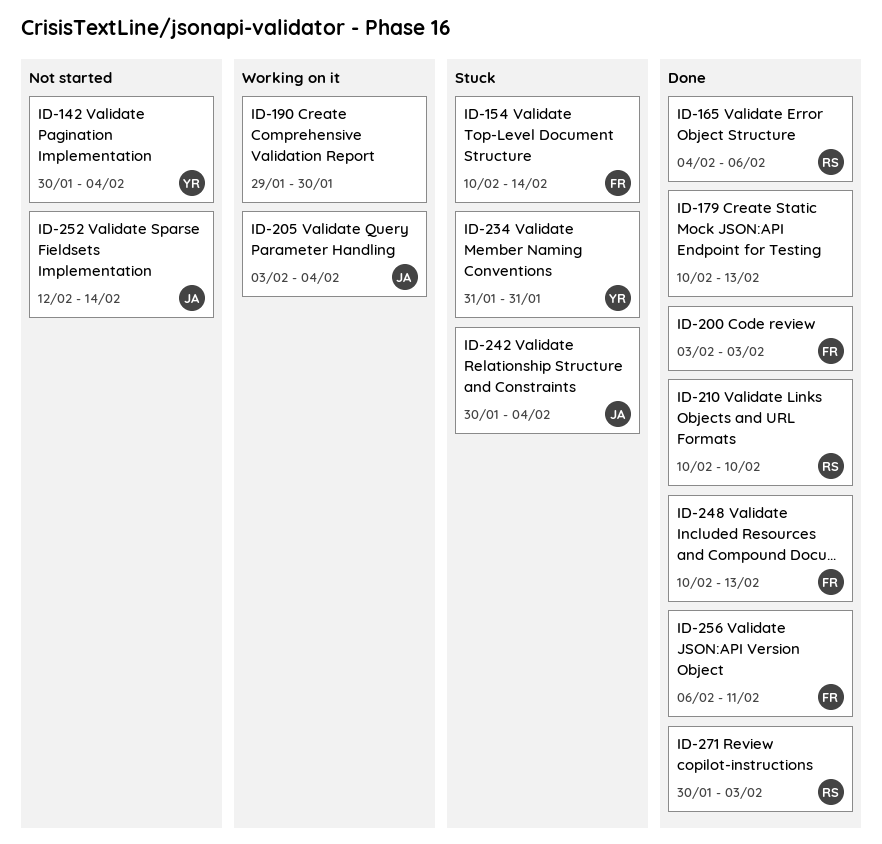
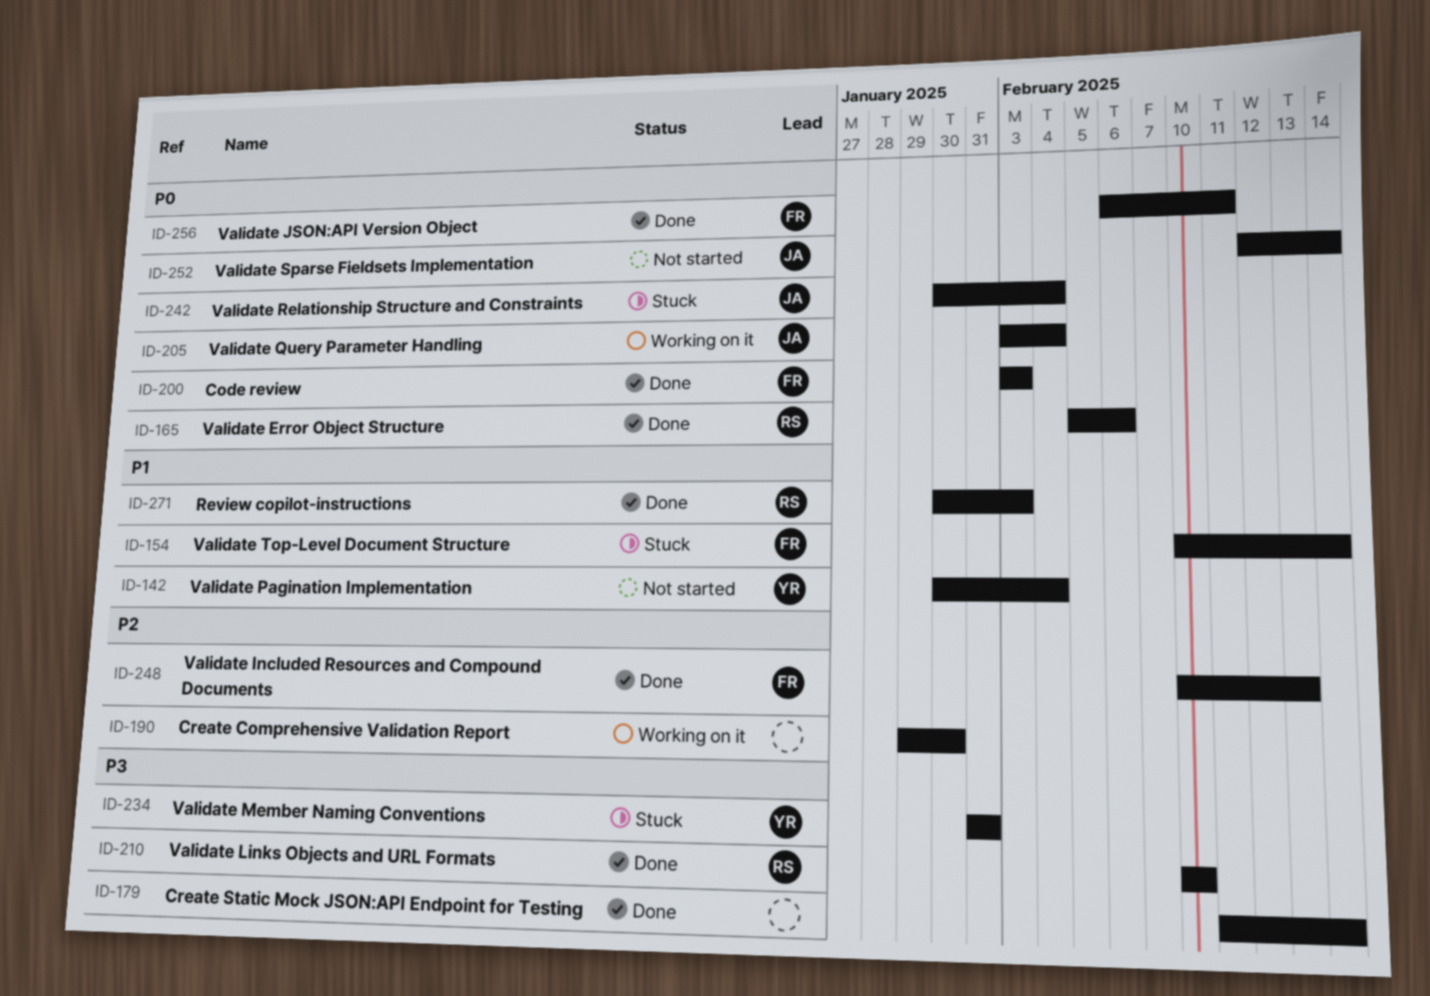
ID-165, start: Feb 4 -> Feb 5
ID-179, start: Feb 10 -> Feb 11
ID-179, due: Feb 13 -> Feb 14

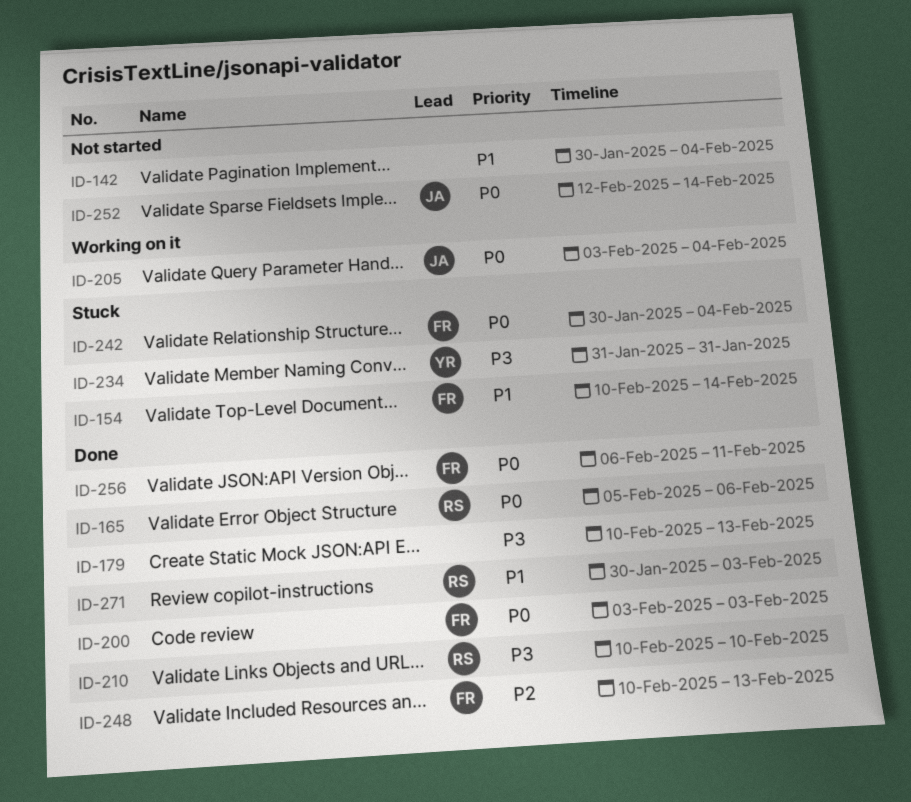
ID-142, owner: YR -> none
ID-179, start: Feb 11 -> Feb 10
ID-179, due: Feb 14 -> Feb 13
ID-190: present -> none
ID-242, owner: JA -> FR

